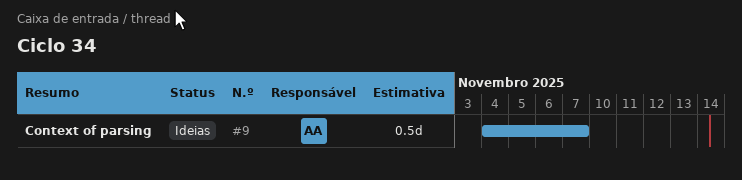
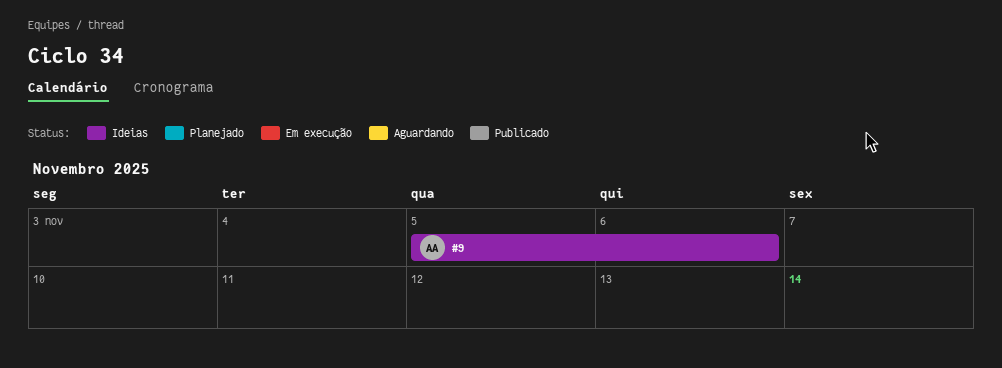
#9, start: Nov 4 -> Nov 5
#9, due: Nov 7 -> Nov 6

